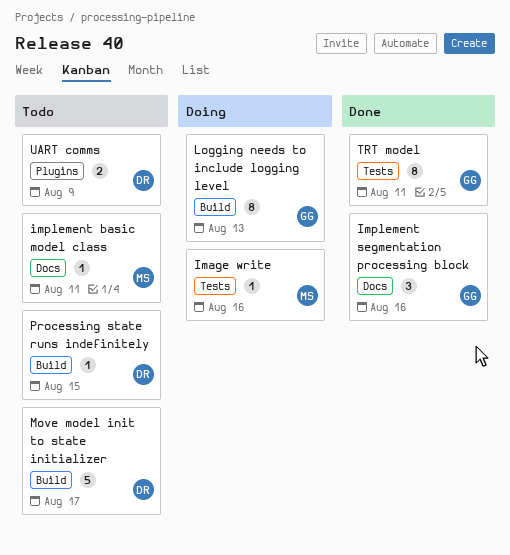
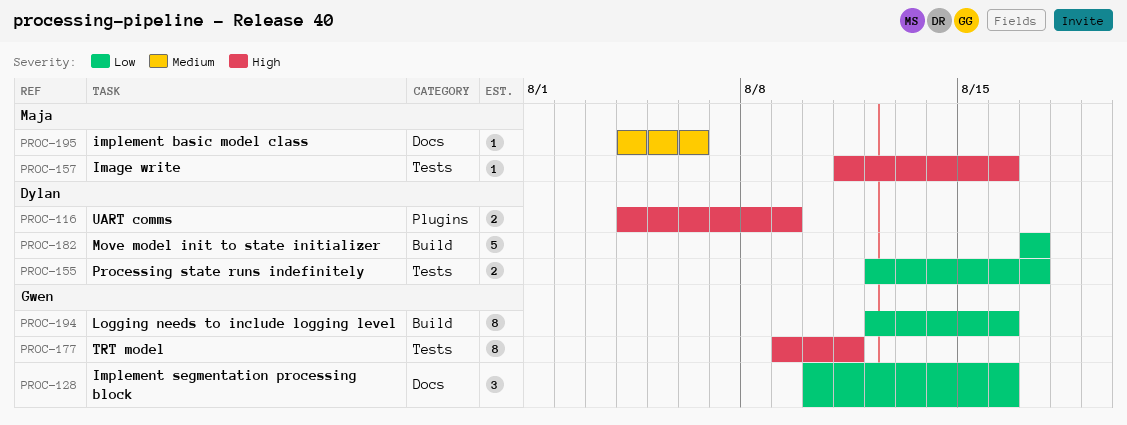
implement basic model class, due: Aug 11 -> Aug 6
Logging needs to include logging level, due: Aug 13 -> Aug 16
Processing state runs indefinitely, label: Build -> Tests
Processing state runs indefinitely, estimate: 1 -> 2
Processing state runs indefinitely, due: Aug 15 -> Aug 17

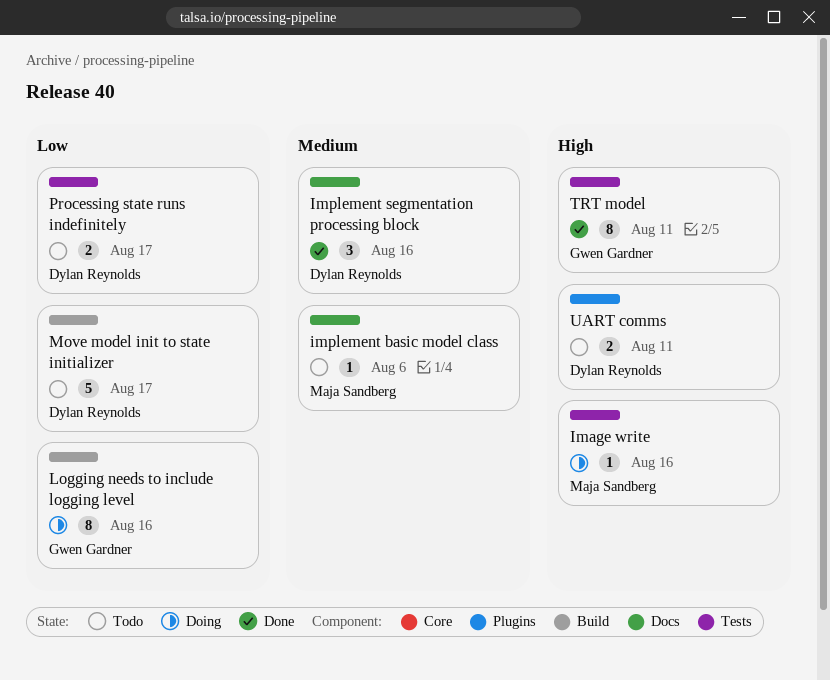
Implement segmentation processing block, owner: Gwen Gardner -> Dylan Reynolds
Implement segmentation processing block, priority: Low -> Medium
UART comms, due: Aug 9 -> Aug 11

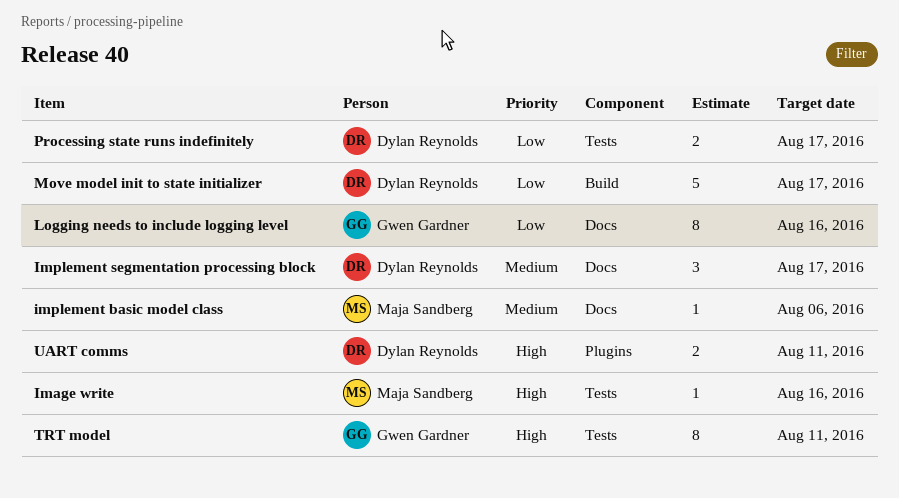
Implement segmentation processing block, due: Aug 16 -> Aug 17
Logging needs to include logging level, label: Build -> Docs

